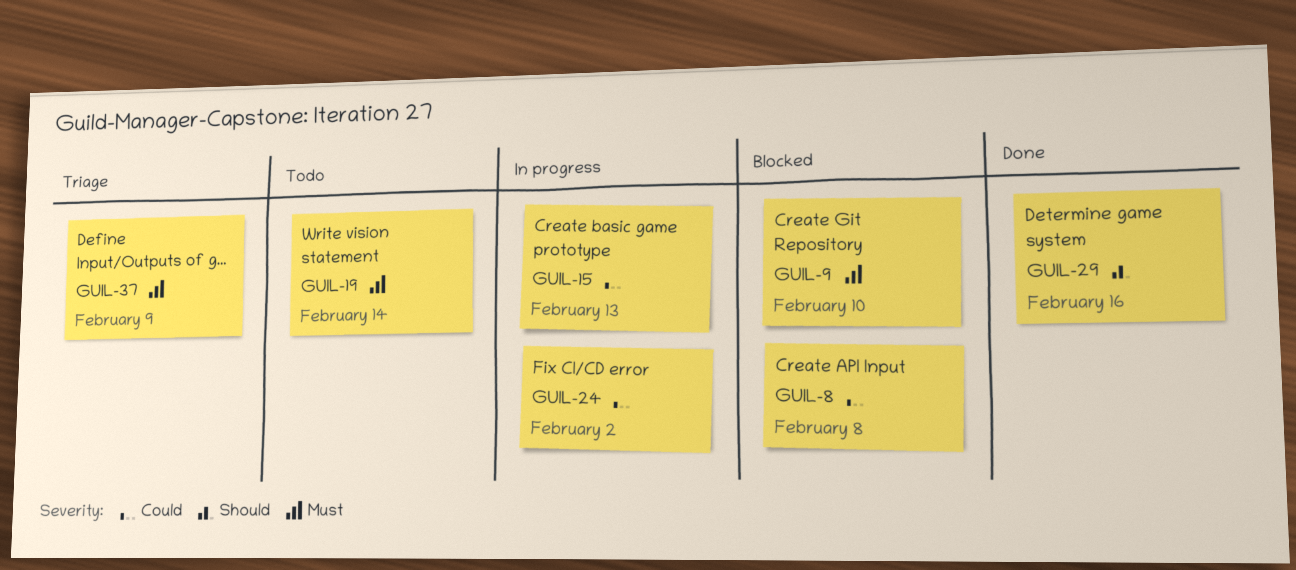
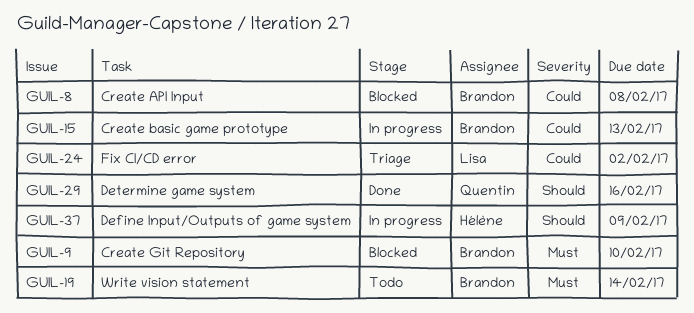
GUIL-24, status: In progress -> Triage
GUIL-37, status: Triage -> In progress
GUIL-37, priority: Must -> Should

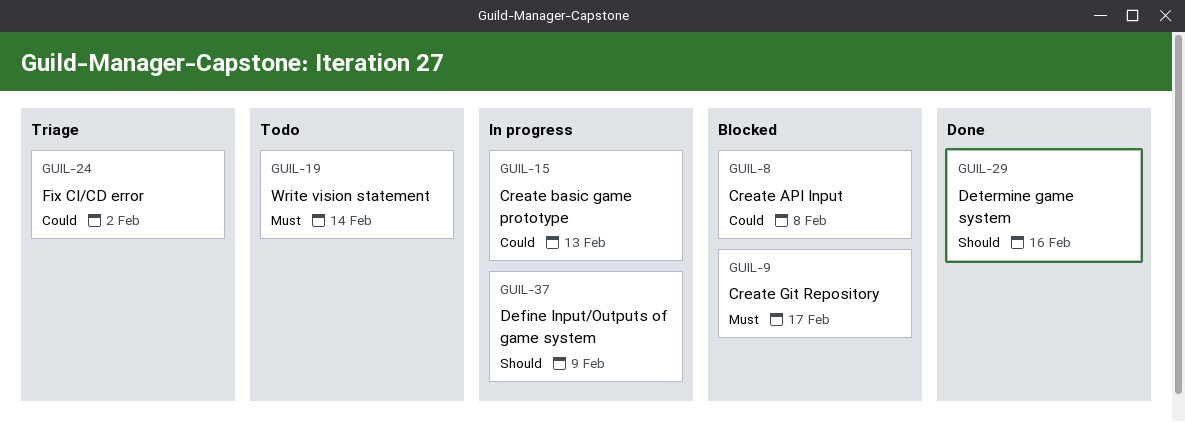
GUIL-9, due: Feb 10 -> Feb 17

